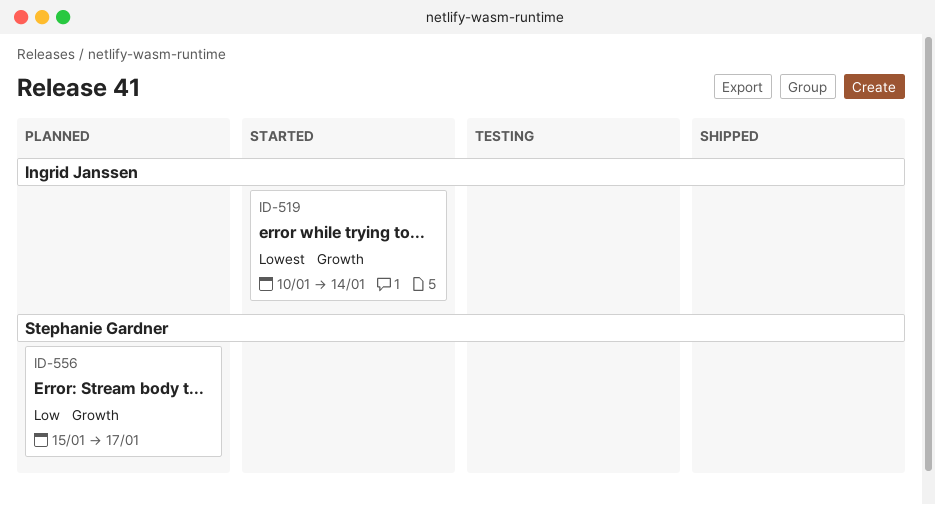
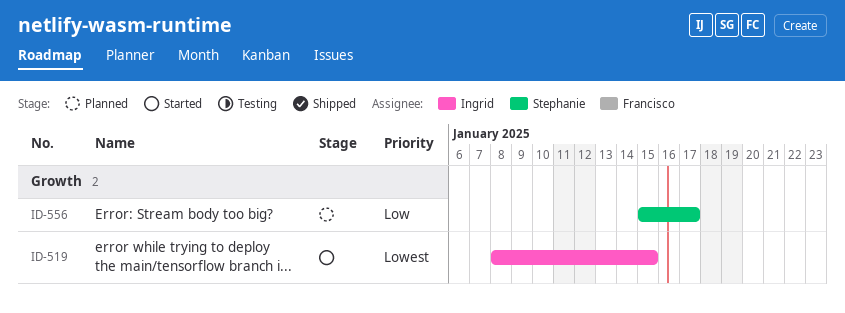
ID-519, start: Jan 10 -> Jan 8
ID-519, due: Jan 14 -> Jan 15

